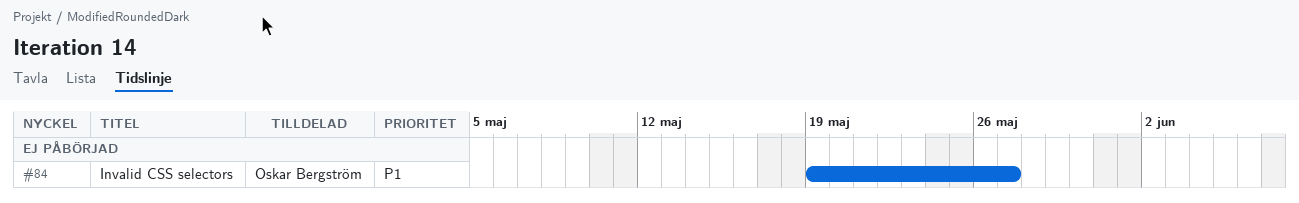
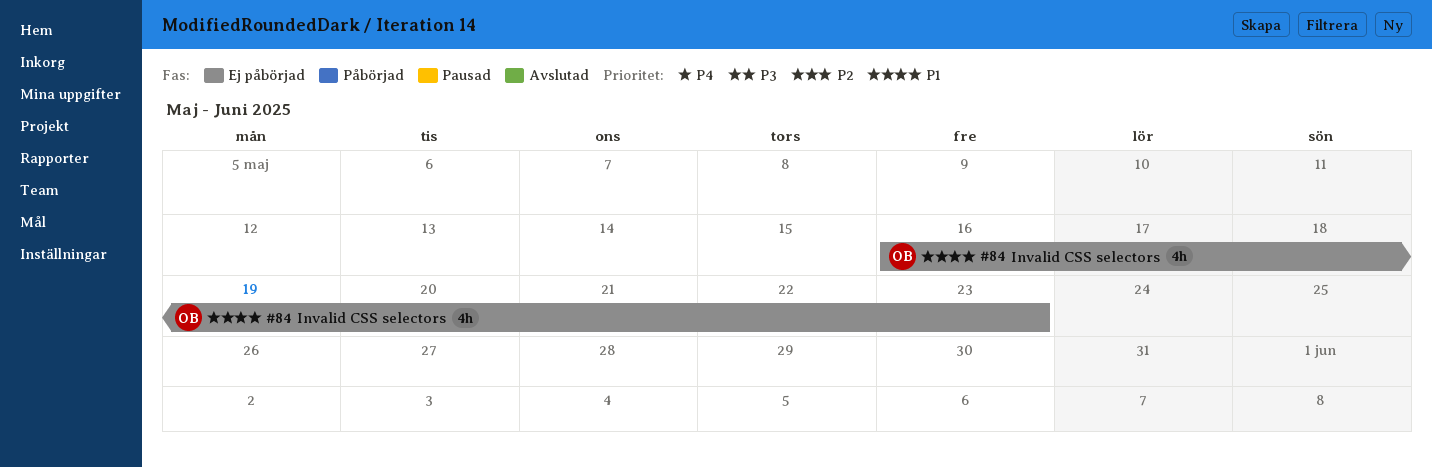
#84, start: May 19 -> May 16
#84, due: May 27 -> May 23

